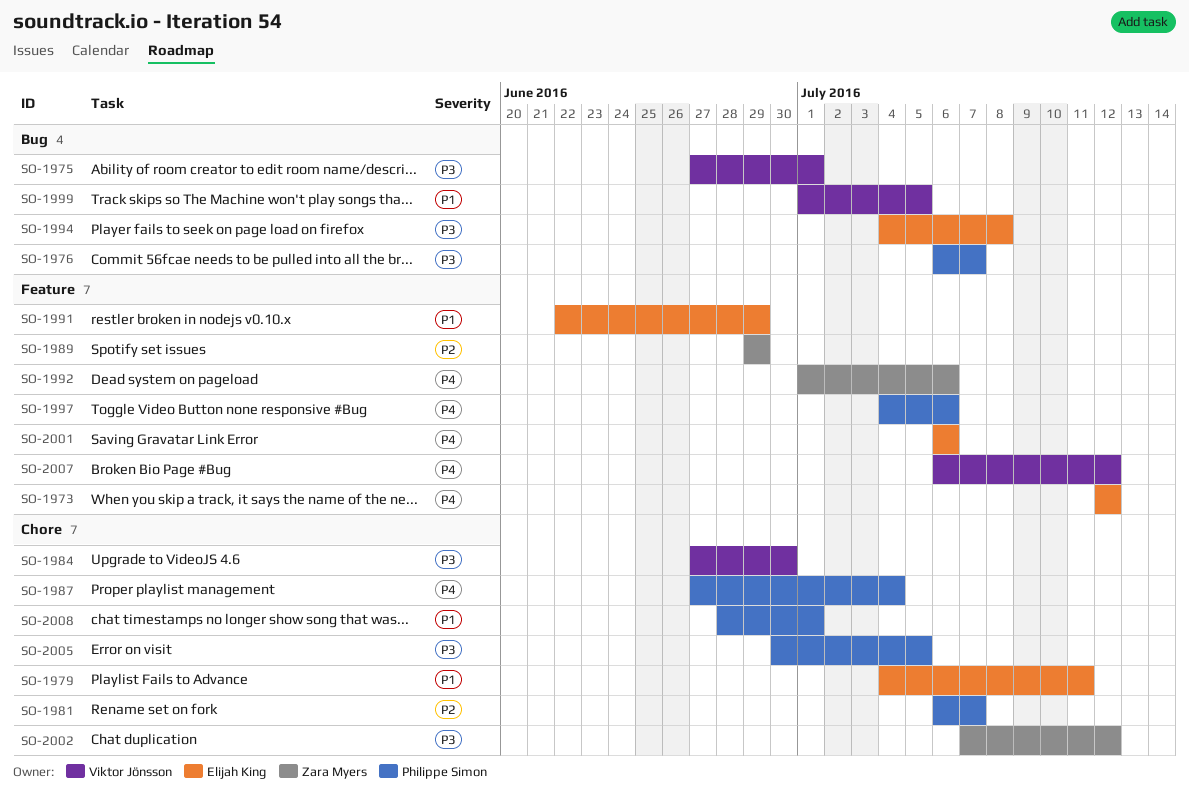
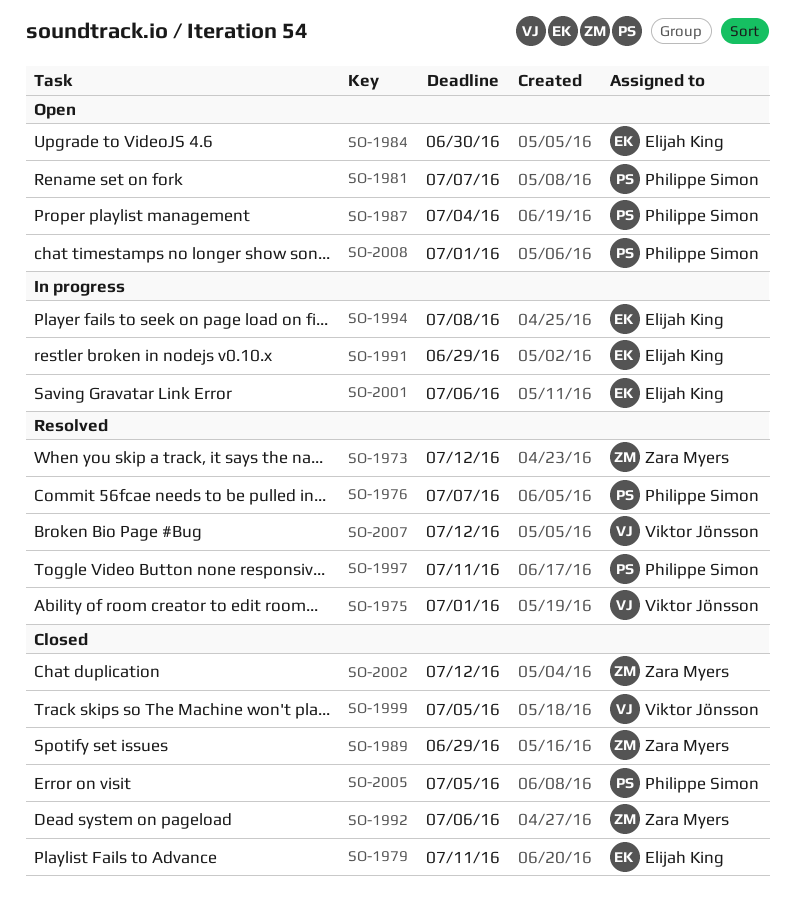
SO-1973, owner: Elijah King -> Zara Myers
SO-1984, owner: Viktor Jönsson -> Elijah King
SO-1997, due: Jul 6 -> Jul 11

